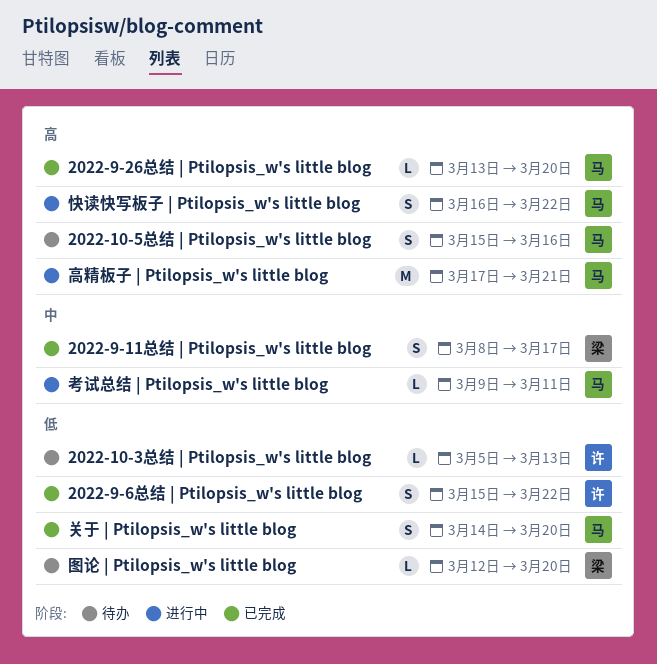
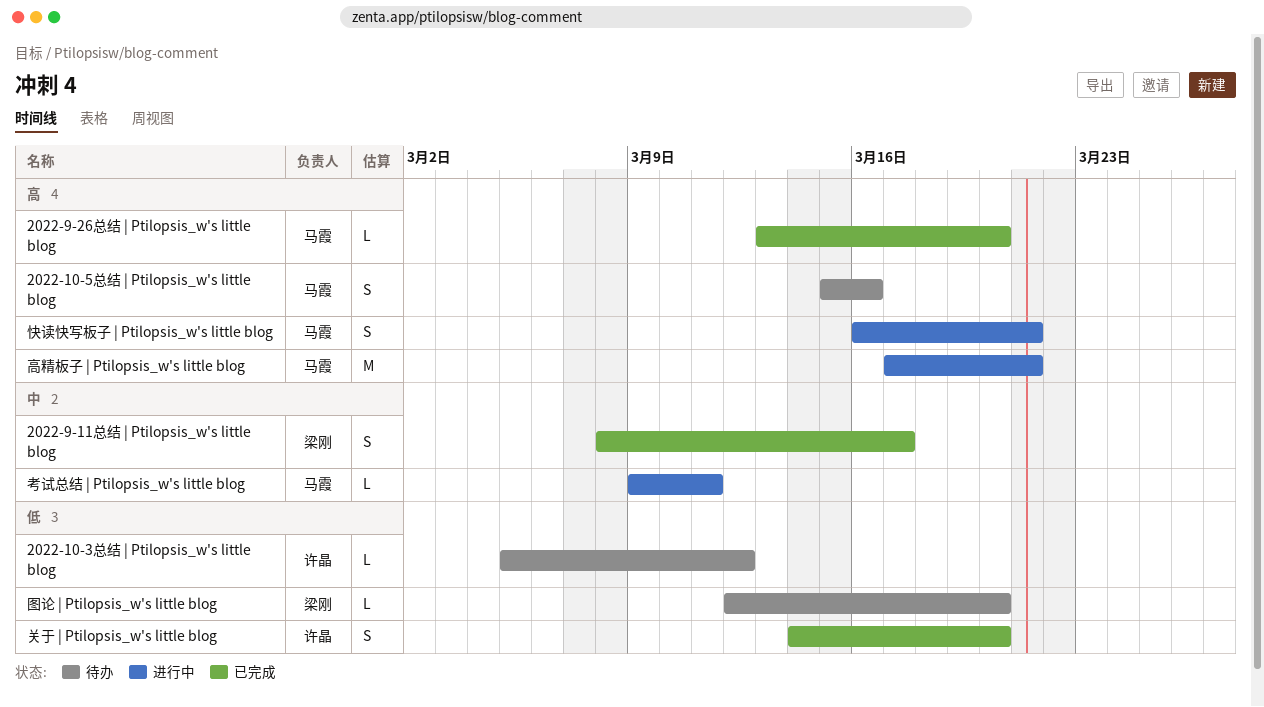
2022-10-3总结 | Ptilopsis_w's little blog, due: Mar 13 -> Mar 12
2022-9-6总结 | Ptilopsis_w's little blog: present -> none
关于 | Ptilopsis_w's little blog, owner: 马霞 -> 许晶
快读快写板子 | Ptilopsis_w's little blog, due: Mar 22 -> Mar 21

